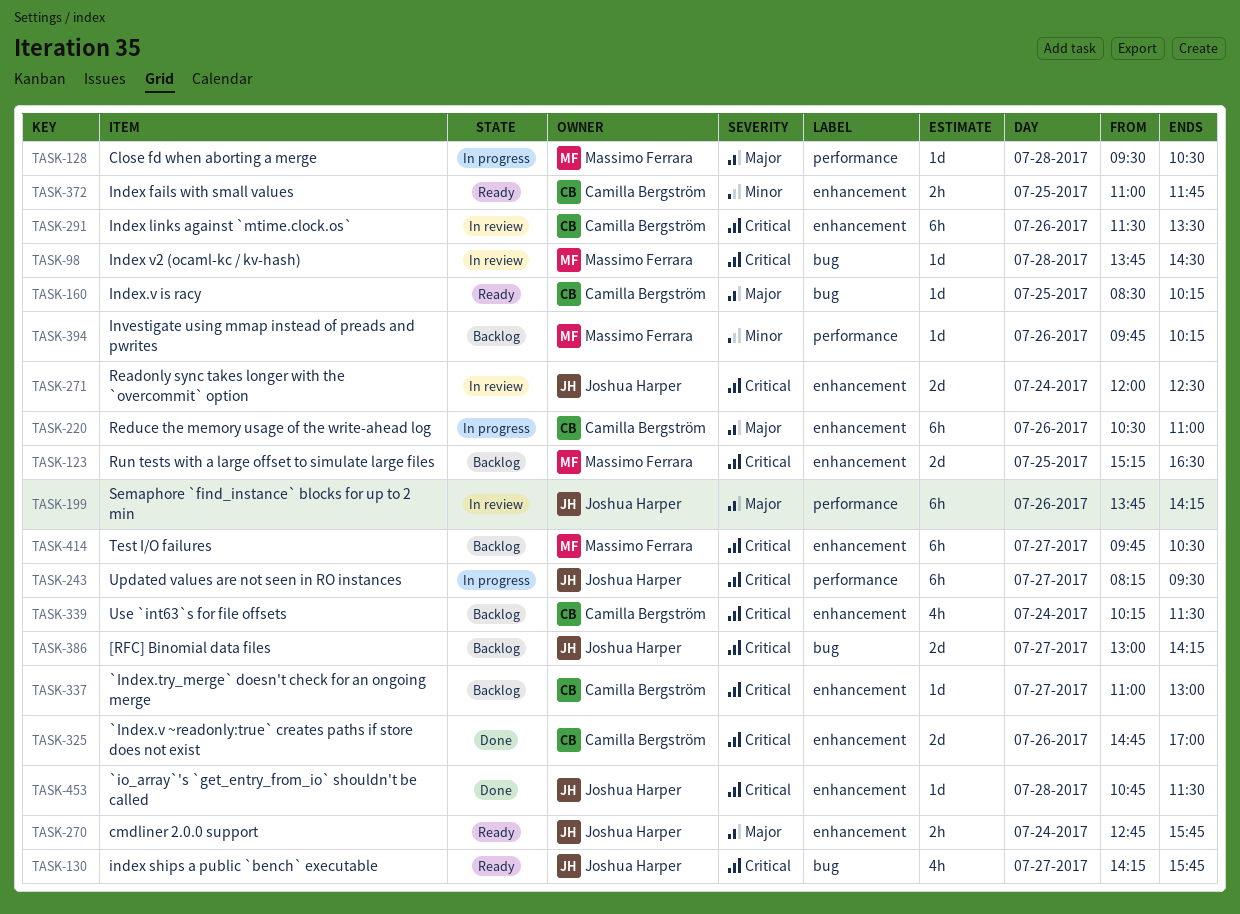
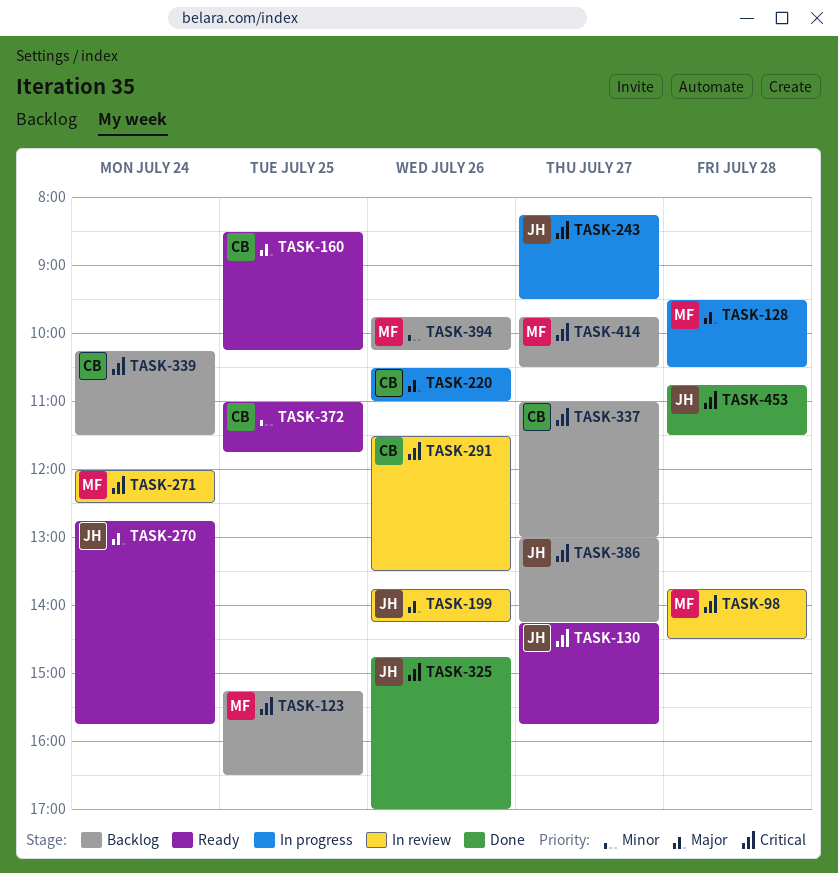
TASK-271, owner: Joshua Harper -> Massimo Ferrara
TASK-325, owner: Camilla Bergström -> Joshua Harper

